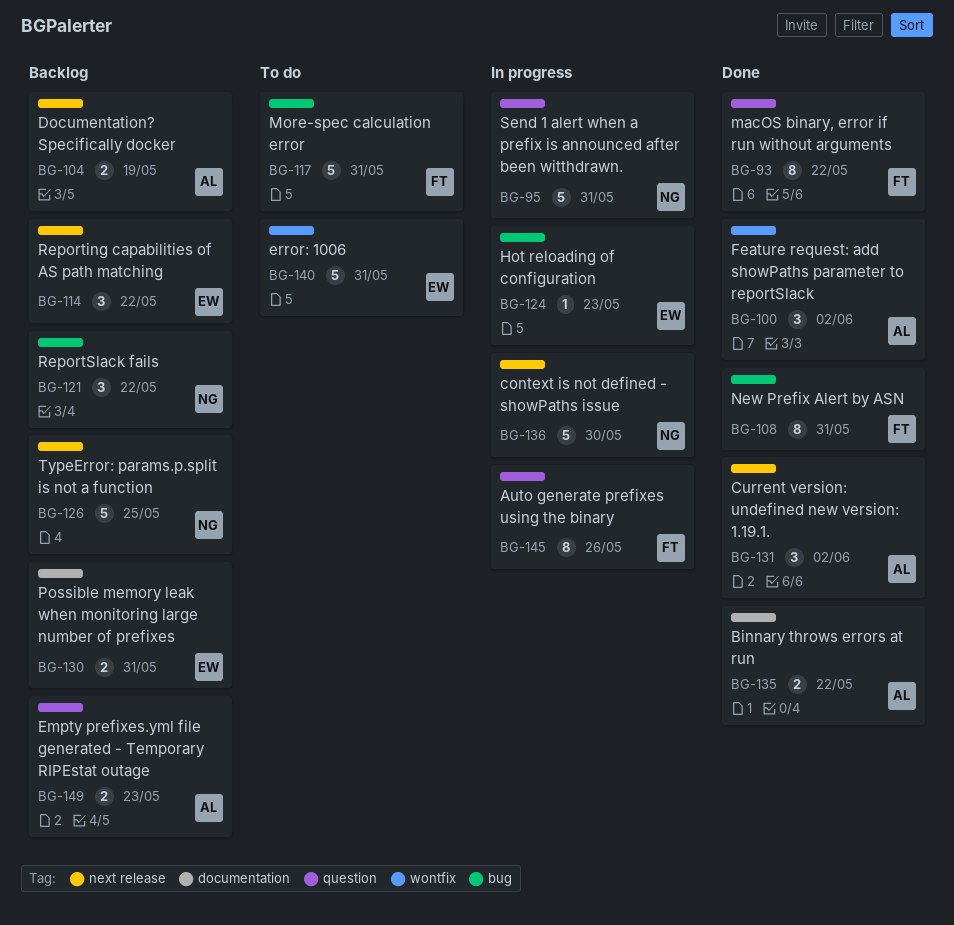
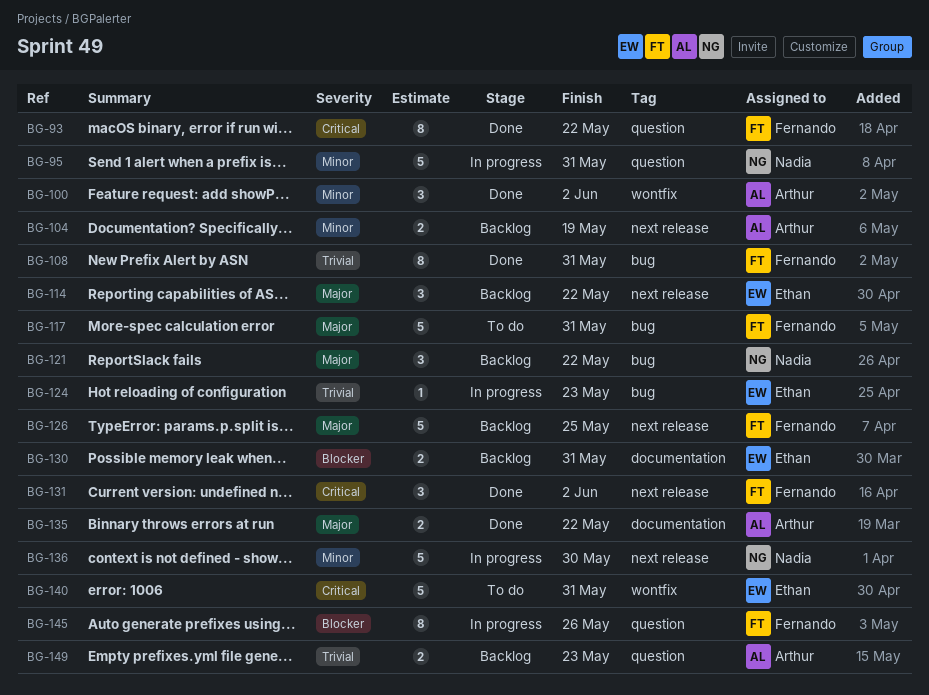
BG-126, owner: Nadia -> Fernando
BG-131, owner: Arthur -> Fernando

